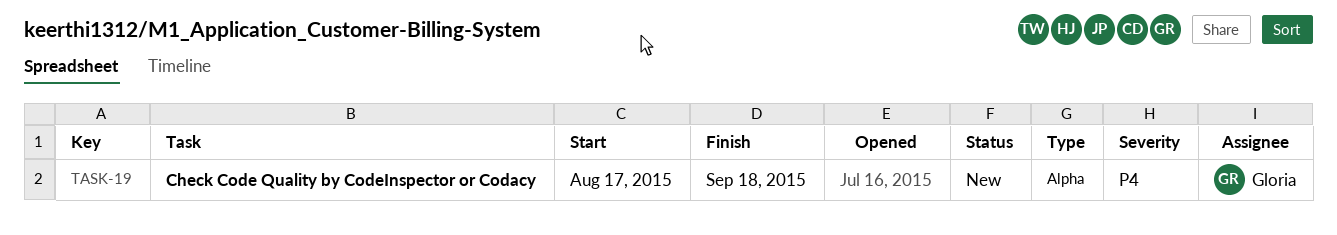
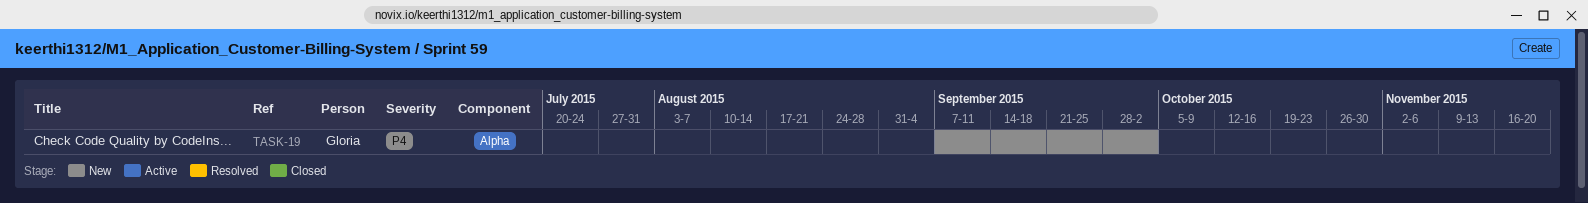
TASK-19, start: Aug 17 -> Sep 7
TASK-19, due: Sep 18 -> Oct 2

